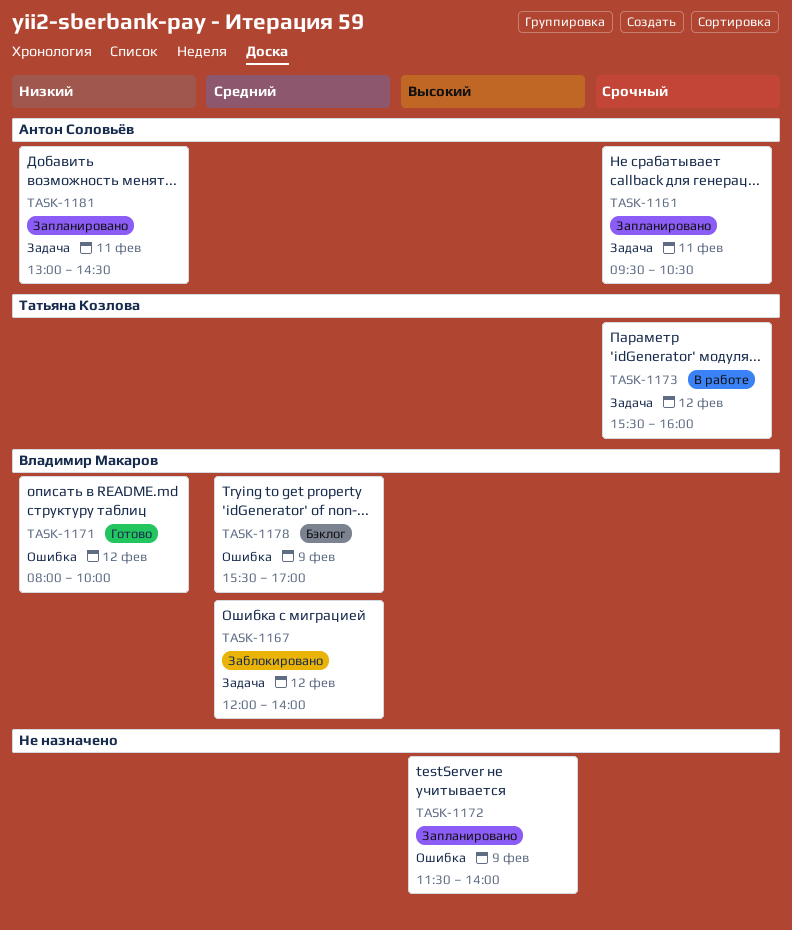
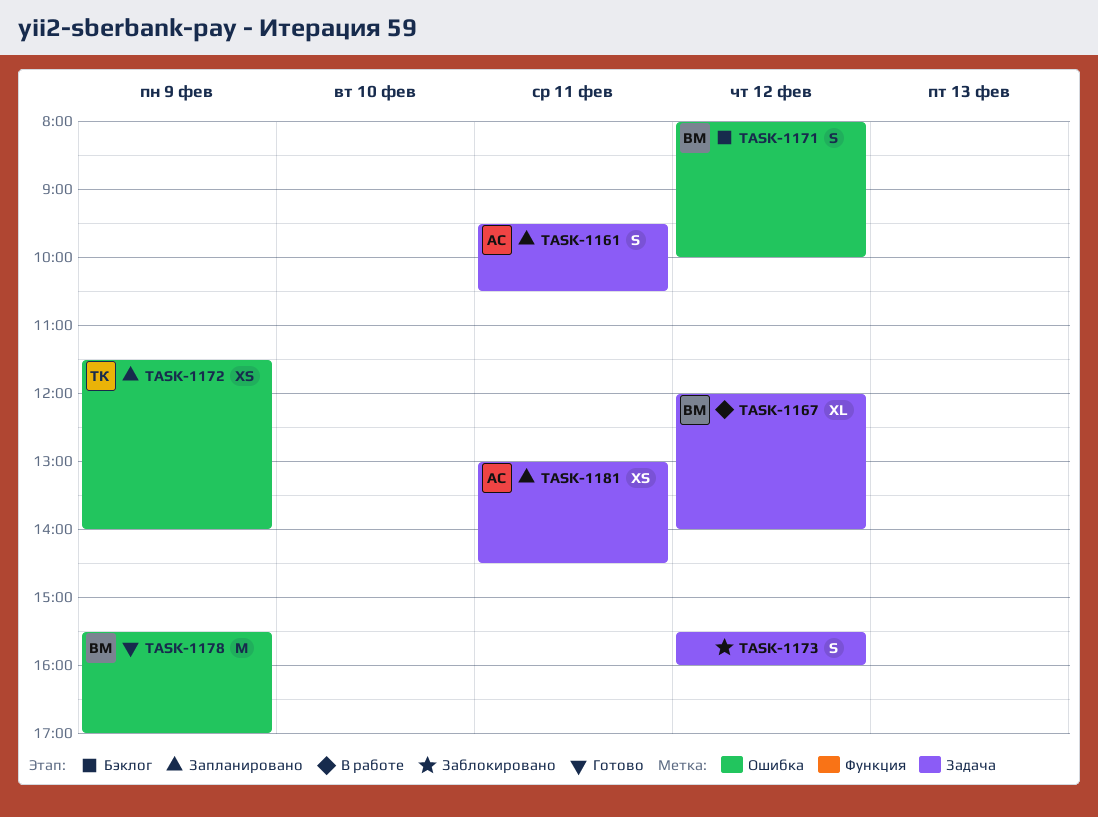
TASK-1167, status: Заблокировано -> В работе
TASK-1171, status: Готово -> Бэклог
TASK-1172, owner: none -> Татьяна Козлова
TASK-1173, status: В работе -> Заблокировано
TASK-1173, owner: Татьяна Козлова -> none
TASK-1178, status: Бэклог -> Готово

